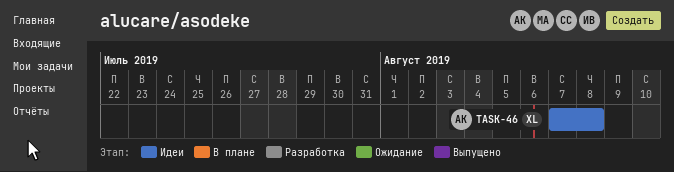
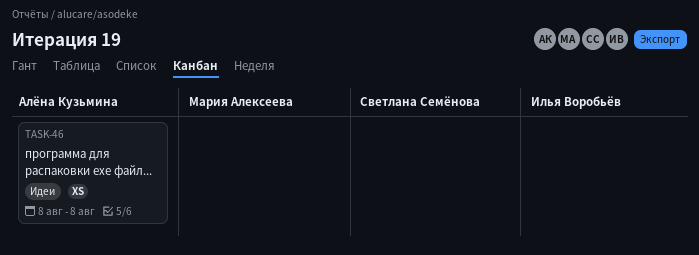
TASK-46, estimate: XL -> XS
TASK-46, start: Aug 7 -> Aug 8

